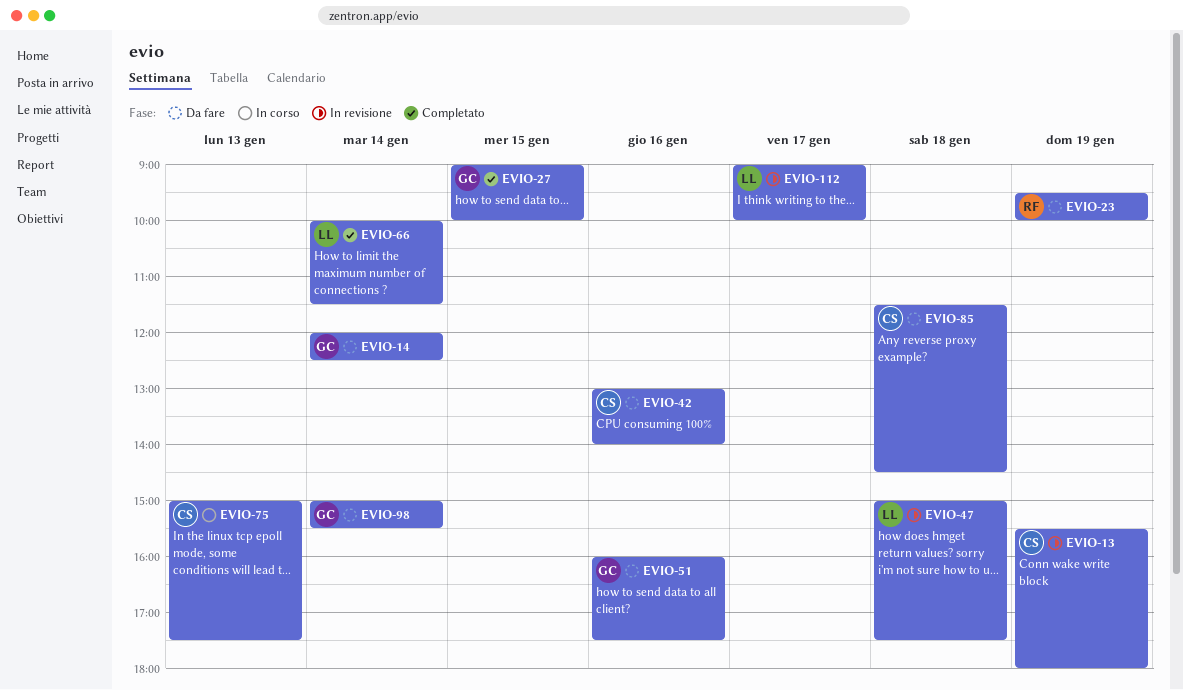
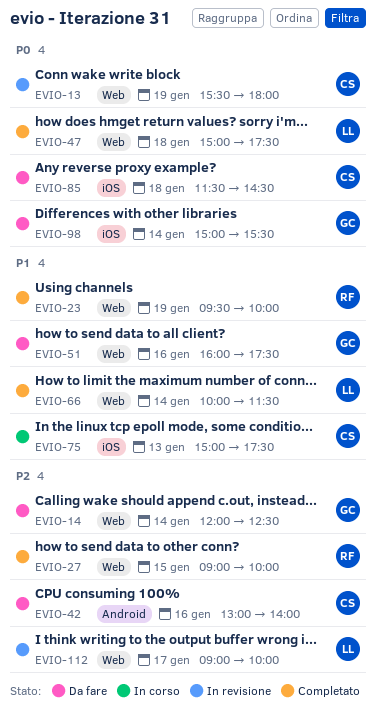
EVIO-23, status: Da fare -> Completato
EVIO-27, owner: GC -> RF
EVIO-47, status: In revisione -> Completato

